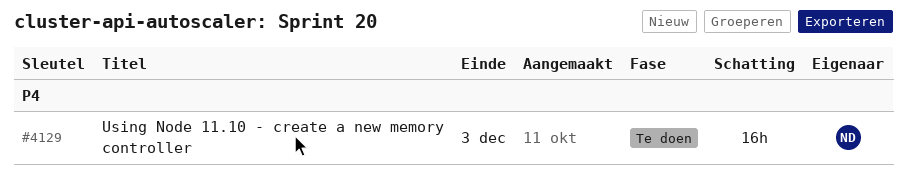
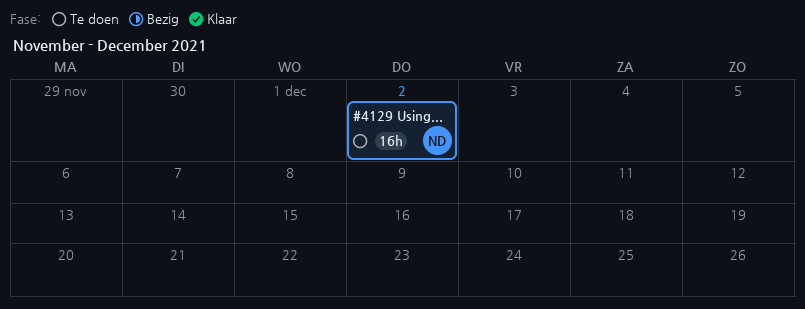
#4129, due: Dec 3 -> Dec 2

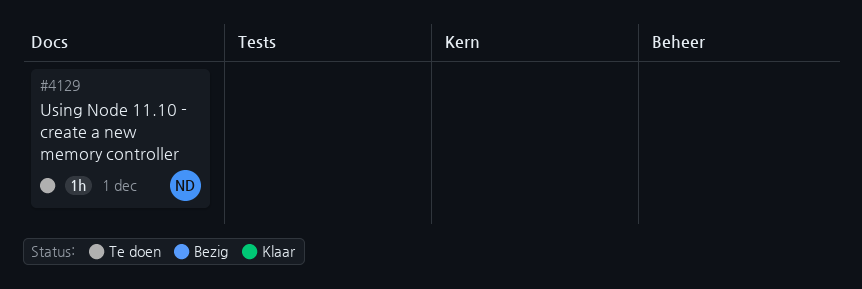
#4129, estimate: 16h -> 1h
#4129, due: Dec 2 -> Dec 1

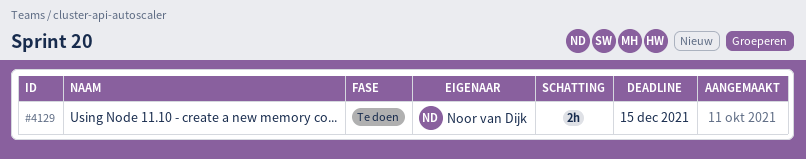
#4129, estimate: 1h -> 2h
#4129, due: Dec 1 -> Dec 15

